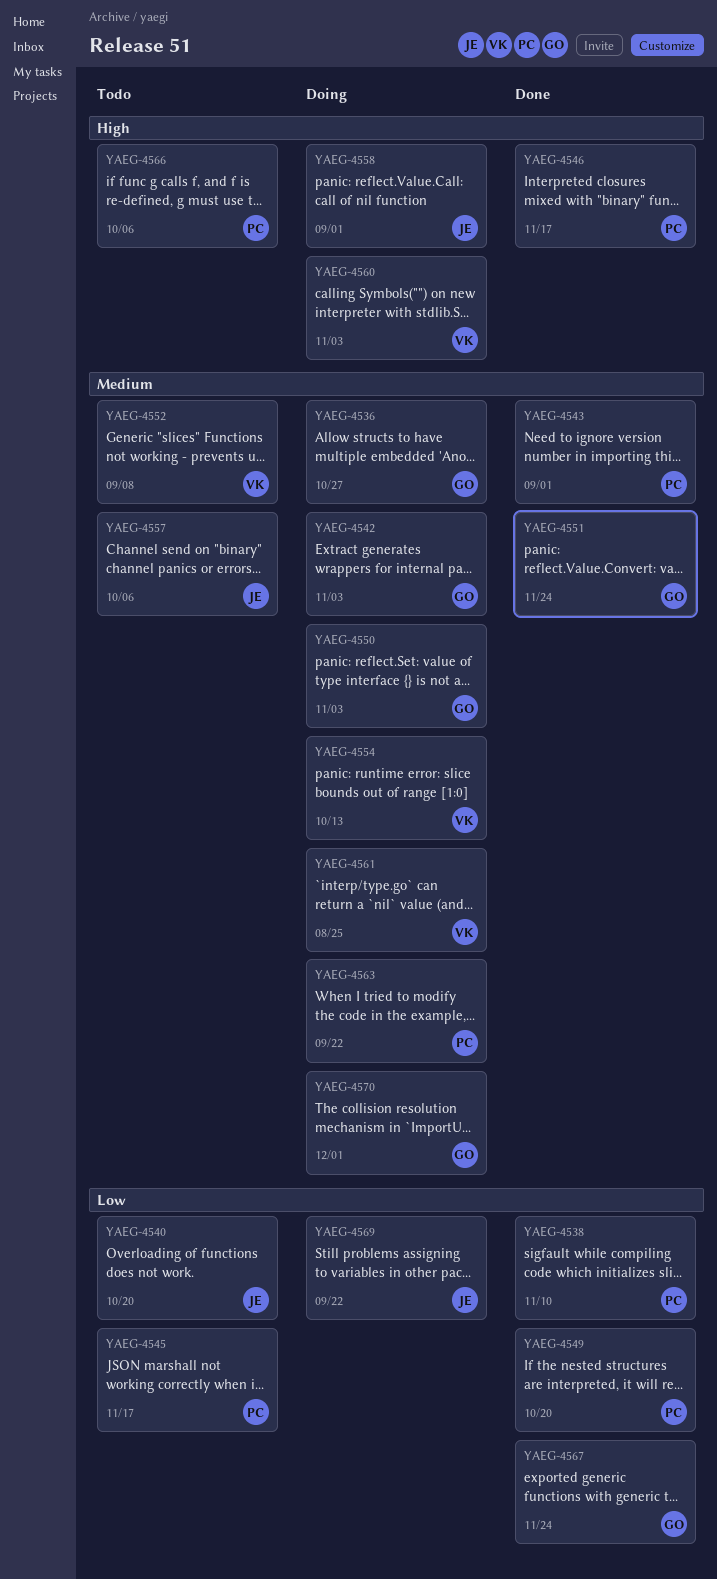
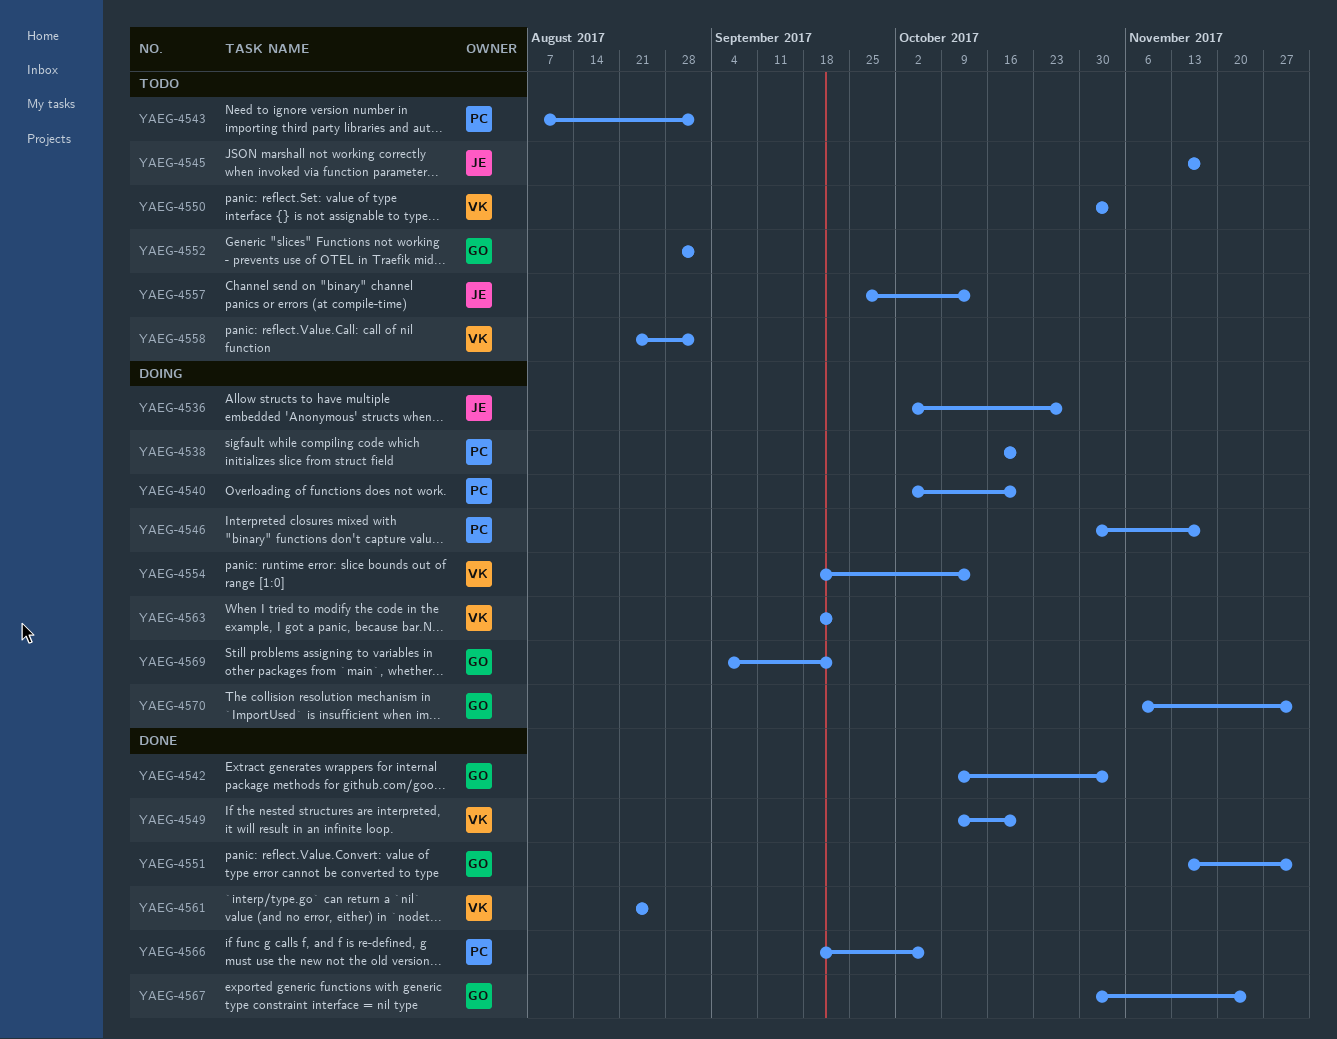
YAEG-4536, owner: GO -> JE
YAEG-4538, status: Done -> Doing
YAEG-4538, due: Nov 10 -> Oct 20
YAEG-4540, status: Todo -> Doing
YAEG-4540, owner: JE -> PC
YAEG-4542, status: Doing -> Done
YAEG-4543, status: Done -> Todo
YAEG-4545, owner: PC -> JE
YAEG-4546, status: Done -> Doing
YAEG-4549, owner: PC -> VK
YAEG-4550, status: Doing -> Todo
YAEG-4550, owner: GO -> VK
YAEG-4551, due: Nov 24 -> Dec 1
YAEG-4552, owner: VK -> GO
YAEG-4552, due: Sep 8 -> Sep 1
YAEG-4557, due: Oct 6 -> Oct 13
YAEG-4558, status: Doing -> Todo
YAEG-4558, owner: JE -> VK
YAEG-4560: present -> none
YAEG-4561, status: Doing -> Done
YAEG-4563, owner: PC -> VK
YAEG-4566, status: Todo -> Done
YAEG-4569, owner: JE -> GO

